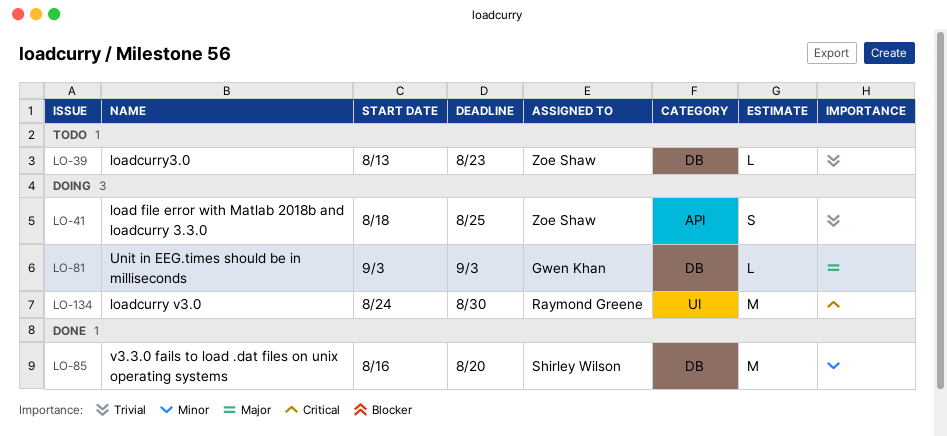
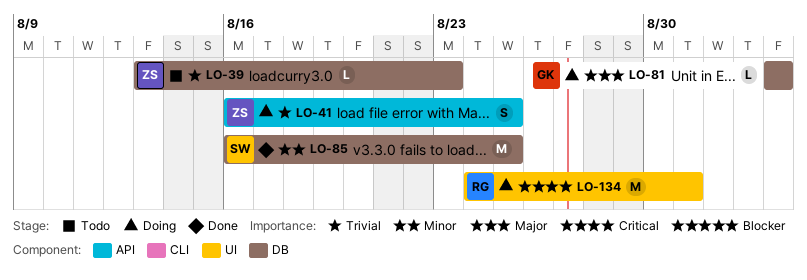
LO-41, start: Aug 18 -> Aug 16
LO-85, due: Aug 20 -> Aug 25
LO-134, due: Aug 30 -> Aug 31

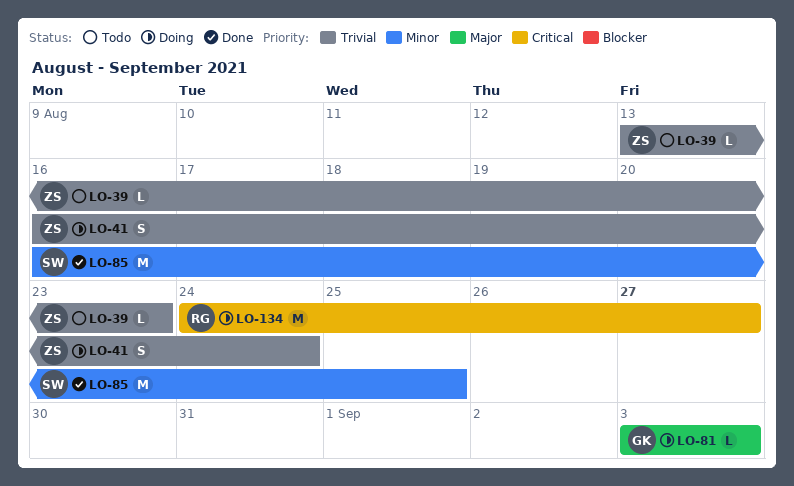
LO-41, due: Aug 25 -> Aug 24
LO-134, due: Aug 31 -> Aug 27

